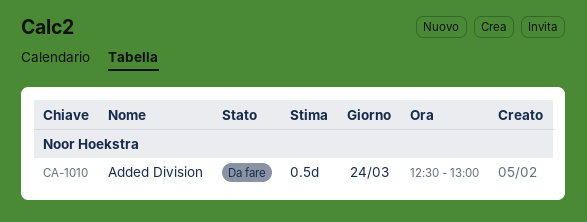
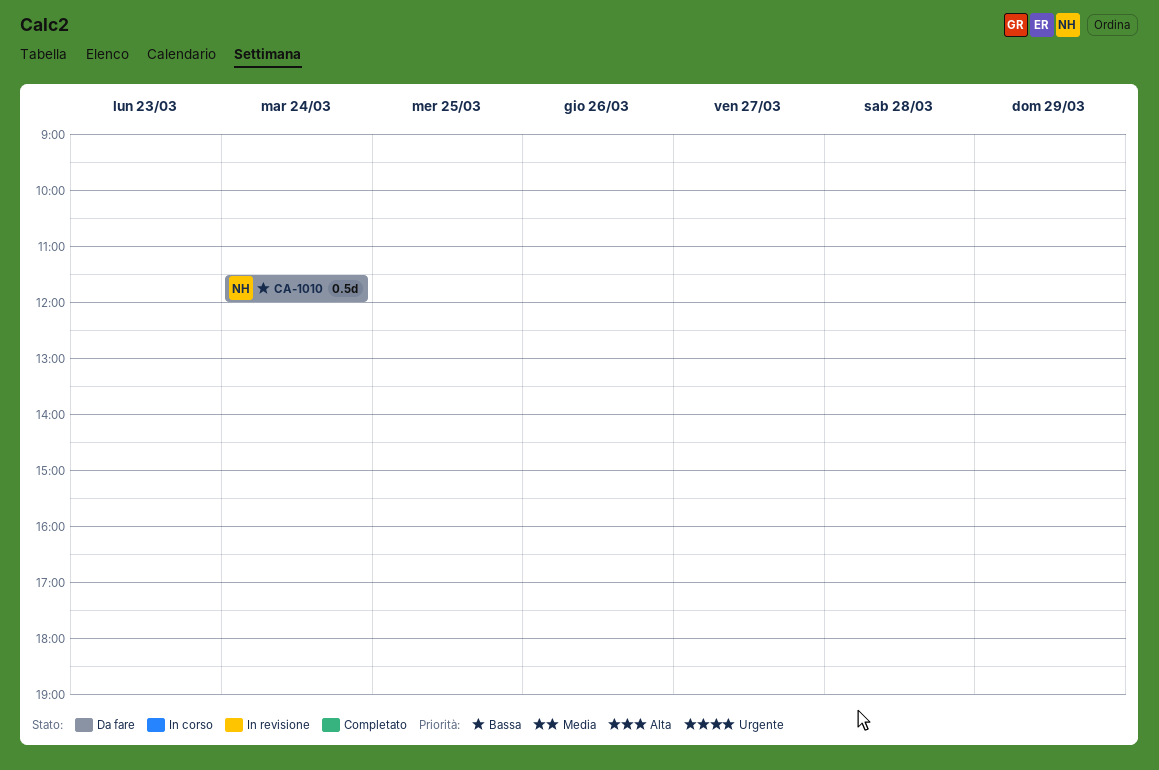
CA-1010, begins: 12:30 -> 11:30
CA-1010, ends: 13:00 -> 12:00

